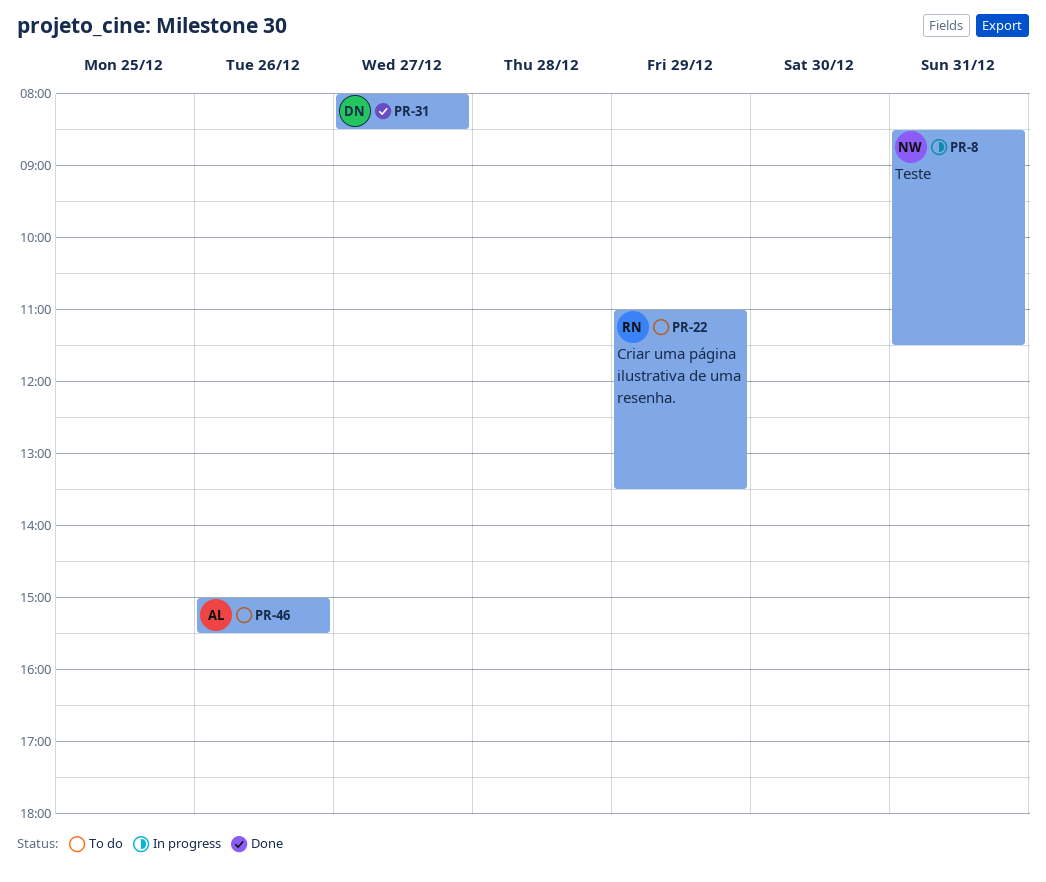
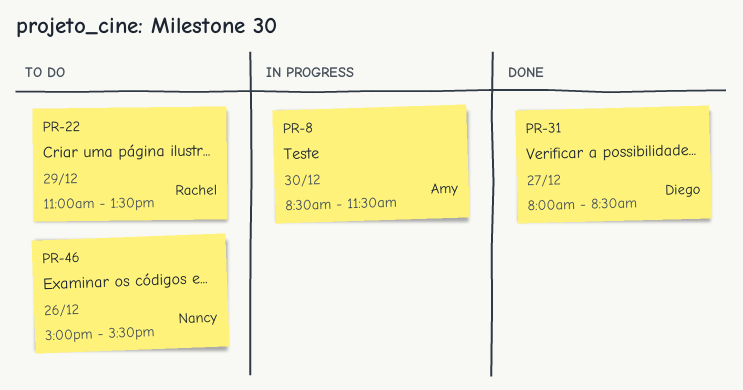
PR-8, owner: Nancy -> Amy
PR-8, day: Dec 31 -> Dec 30
PR-46, owner: Amy -> Nancy

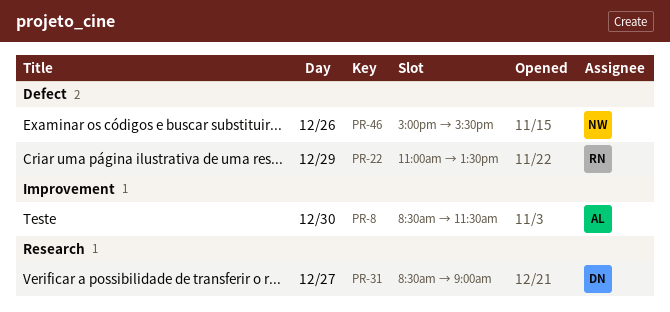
PR-31, begins: 08:00 -> 08:30
PR-31, ends: 08:30 -> 09:00

